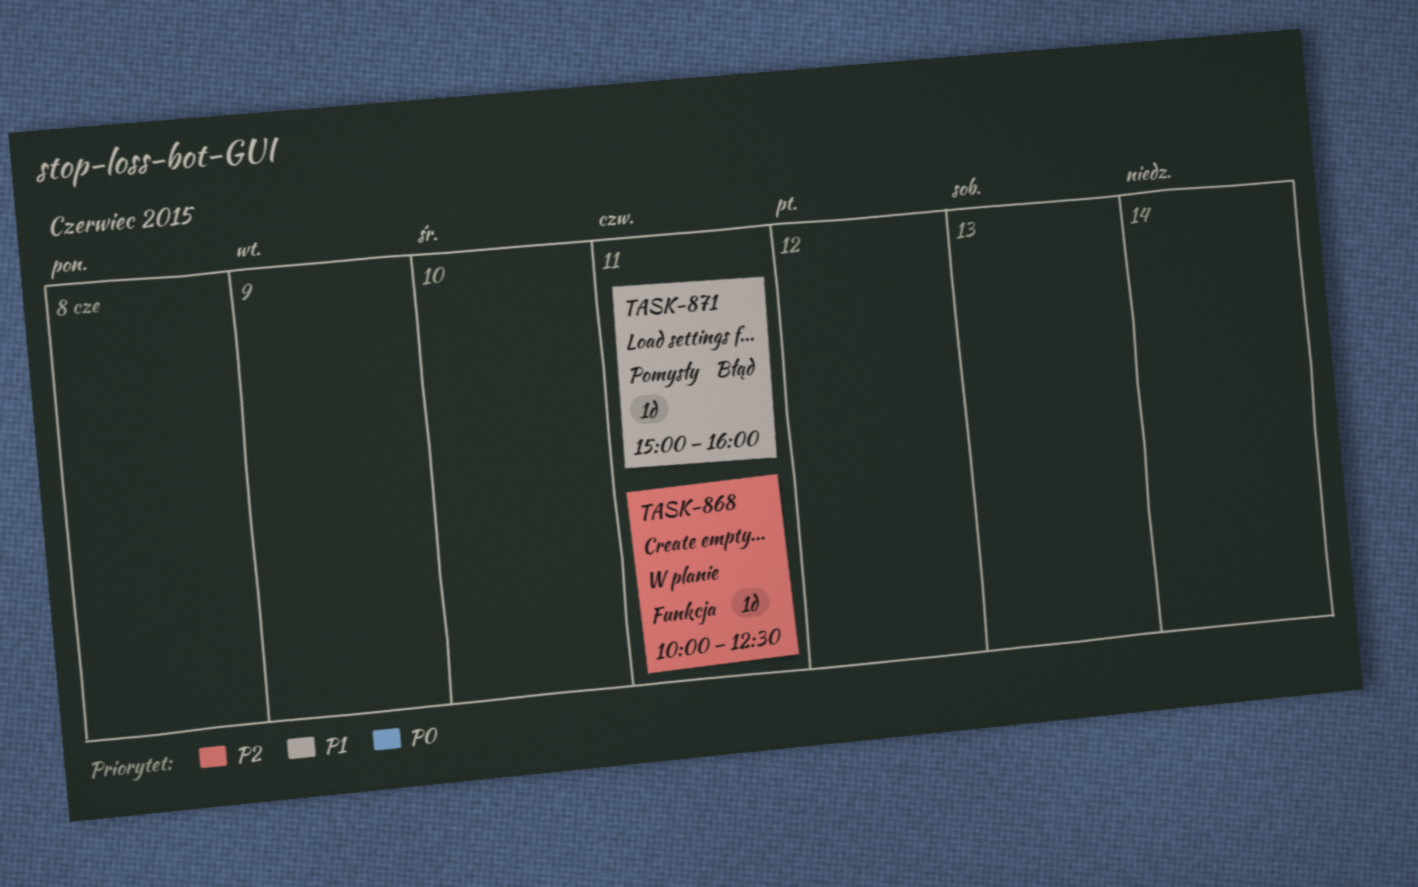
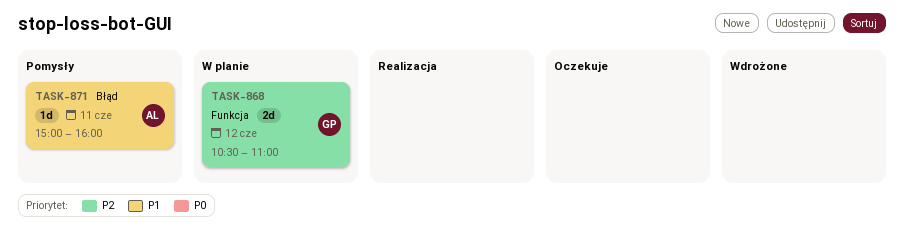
TASK-868, estimate: 1d -> 2d
TASK-868, day: Jun 11 -> Jun 12
TASK-868, begins: 10:00 -> 10:30
TASK-868, ends: 12:30 -> 11:00

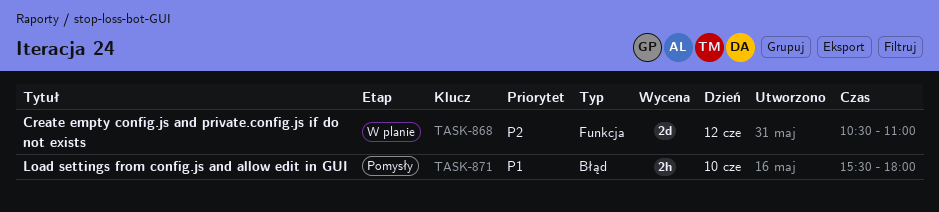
TASK-871, estimate: 1d -> 2h
TASK-871, day: Jun 11 -> Jun 10
TASK-871, begins: 15:00 -> 15:30
TASK-871, ends: 16:00 -> 18:00

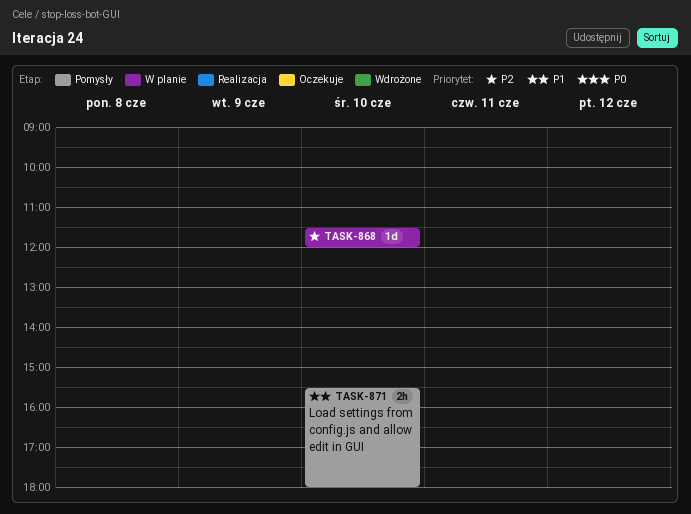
TASK-868, estimate: 2d -> 1d
TASK-868, day: Jun 12 -> Jun 10
TASK-868, begins: 10:30 -> 11:30
TASK-868, ends: 11:00 -> 12:00

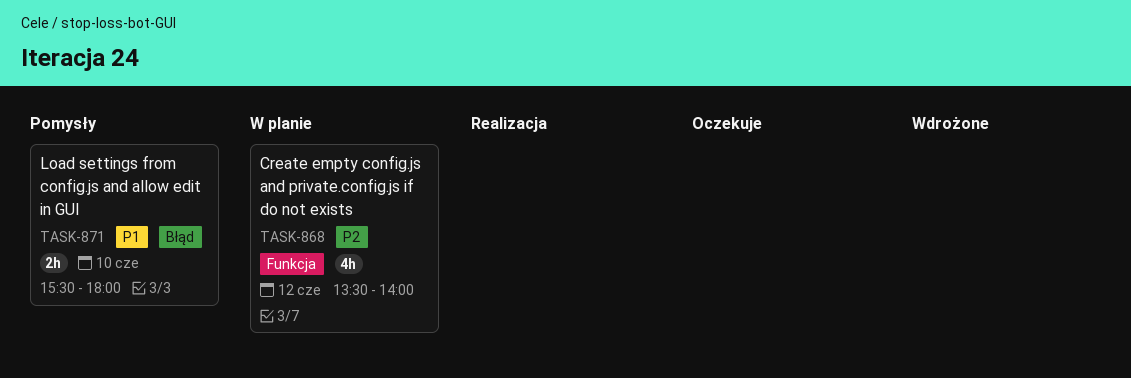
TASK-868, estimate: 1d -> 4h
TASK-868, day: Jun 10 -> Jun 12
TASK-868, begins: 11:30 -> 13:30
TASK-868, ends: 12:00 -> 14:00

